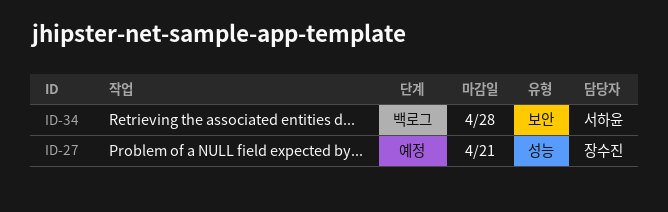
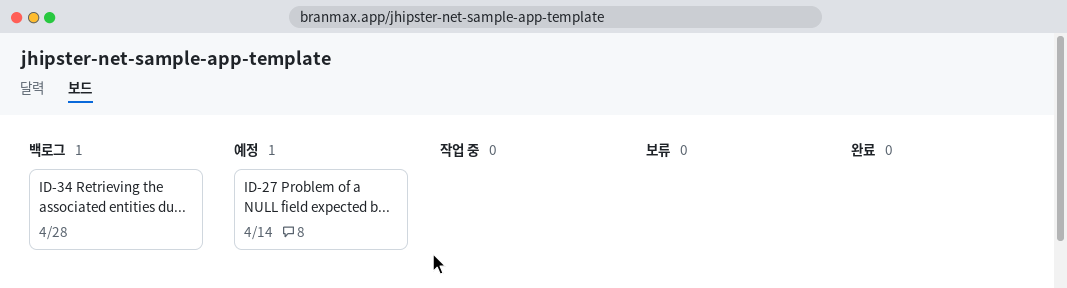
ID-27, due: Apr 21 -> Apr 14

